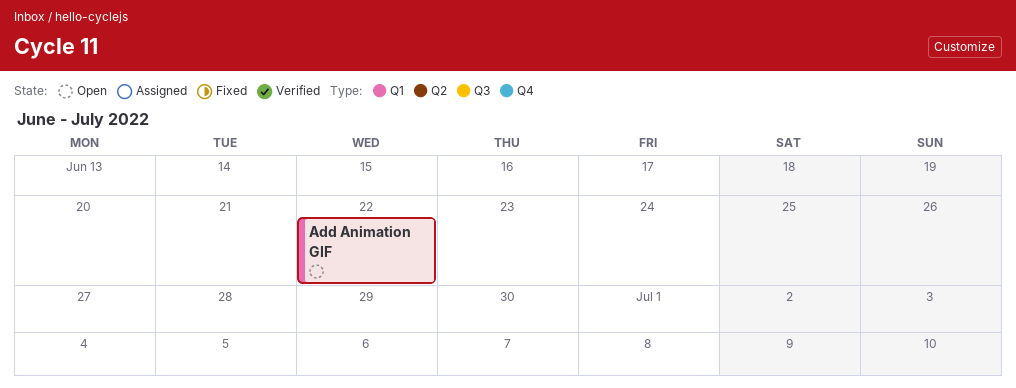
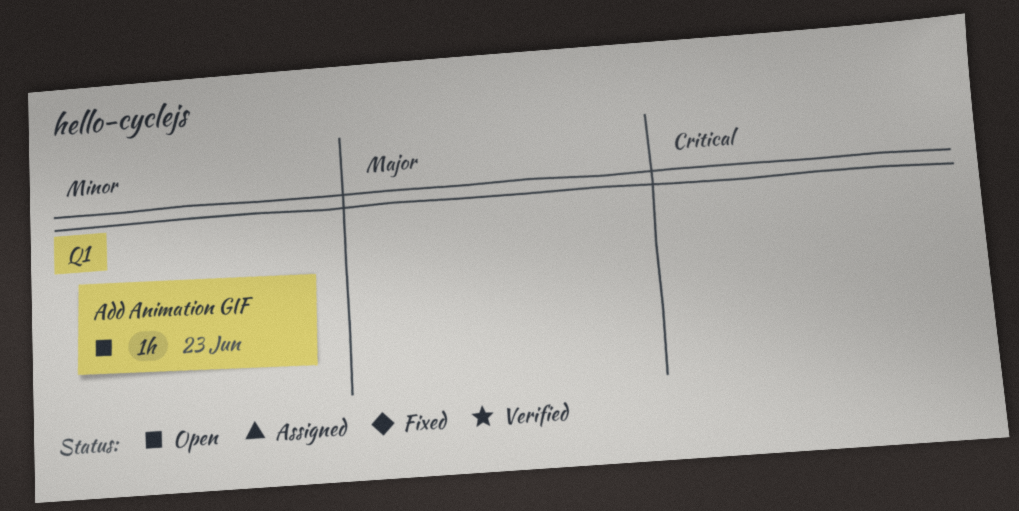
Add Animation GIF, due: Jun 22 -> Jun 23

